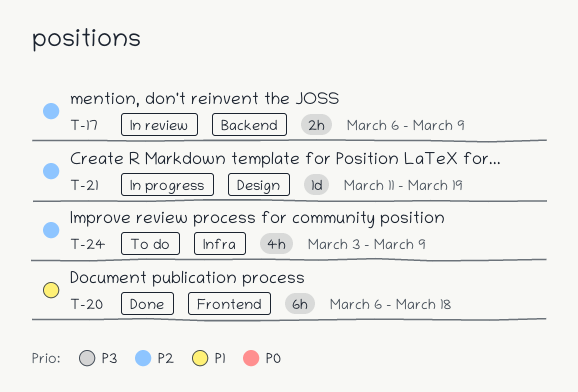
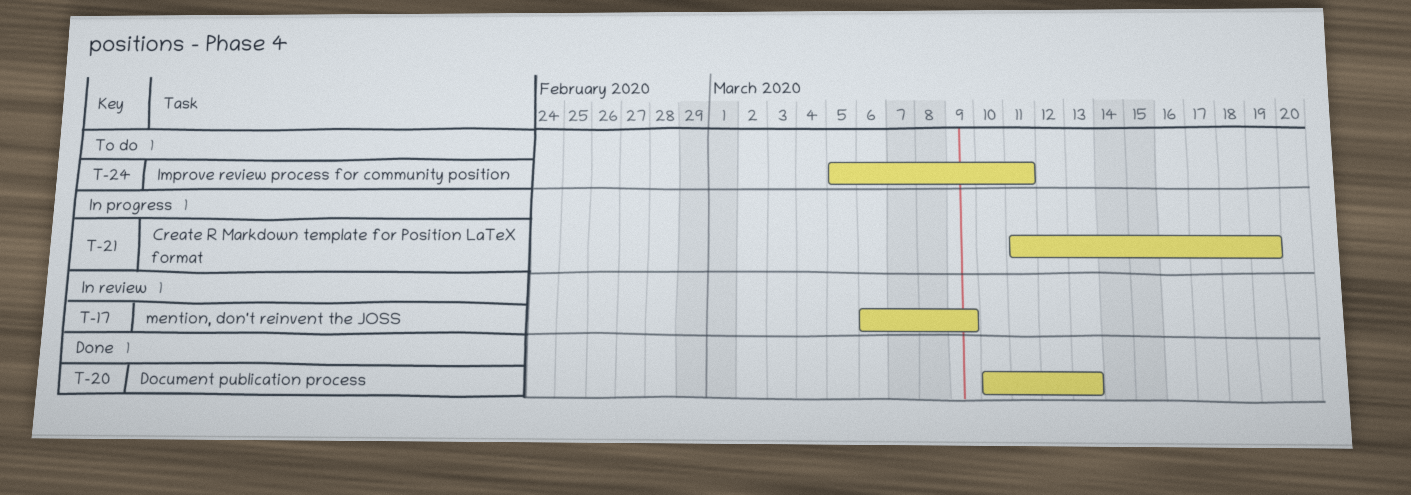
T-20, start: Mar 6 -> Mar 10
T-20, due: Mar 18 -> Mar 13
T-24, start: Mar 3 -> Mar 5
T-24, due: Mar 9 -> Mar 11

